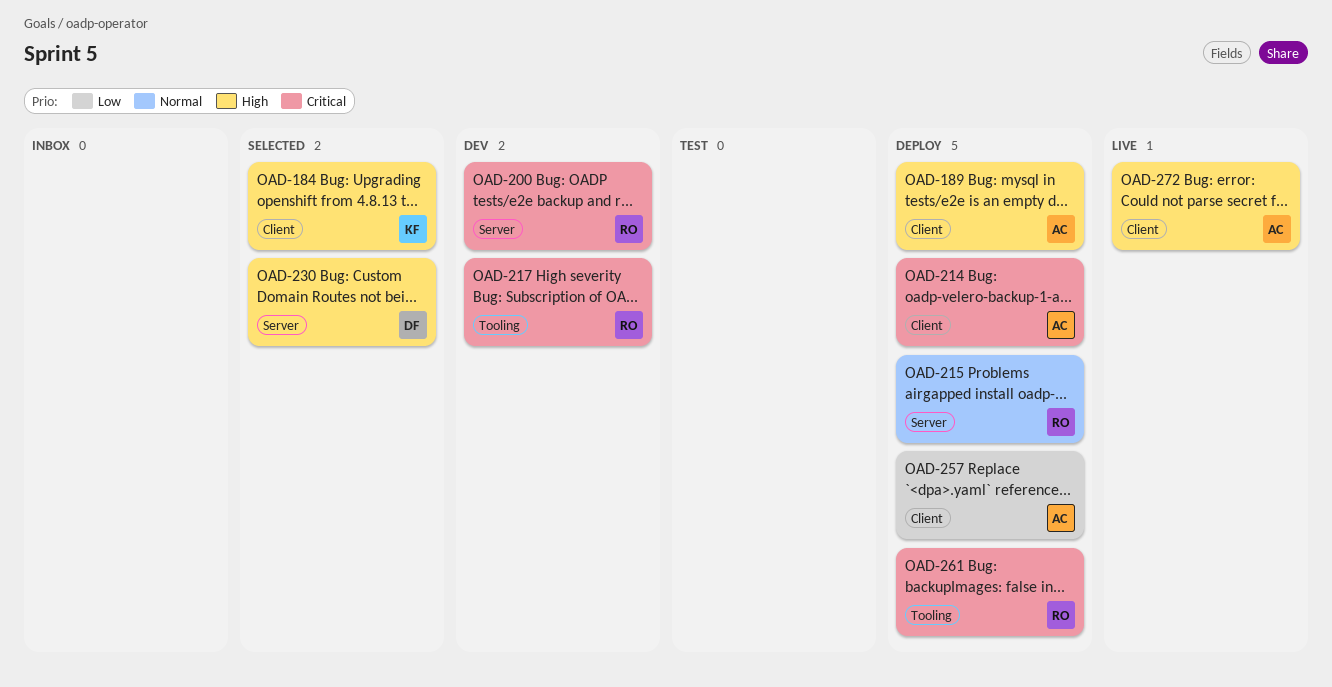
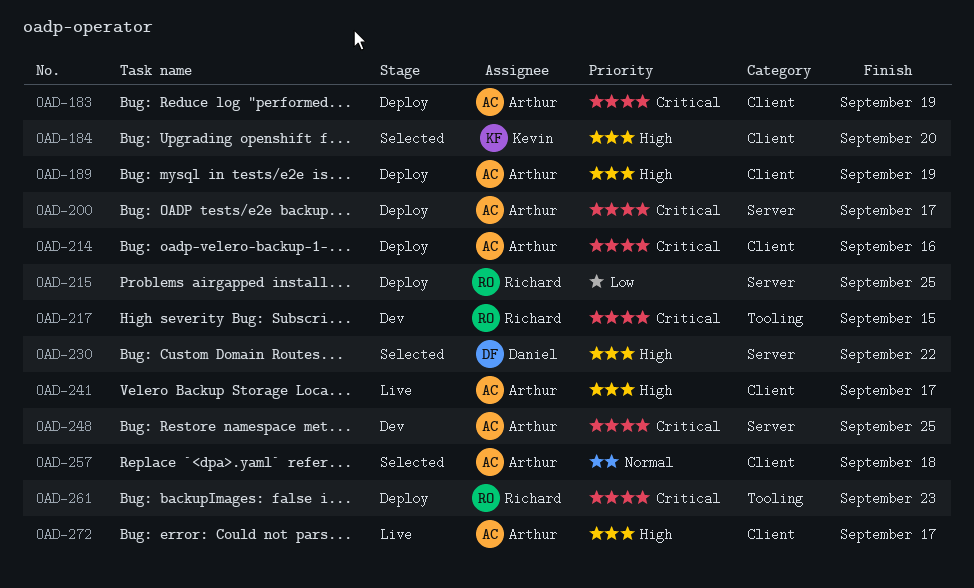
OAD-183: none -> present
OAD-200, status: Dev -> Deploy
OAD-200, owner: Richard -> Arthur
OAD-215, priority: Normal -> Low
OAD-241: none -> present
OAD-248: none -> present
OAD-257, status: Deploy -> Selected
OAD-257, priority: Low -> Normal

